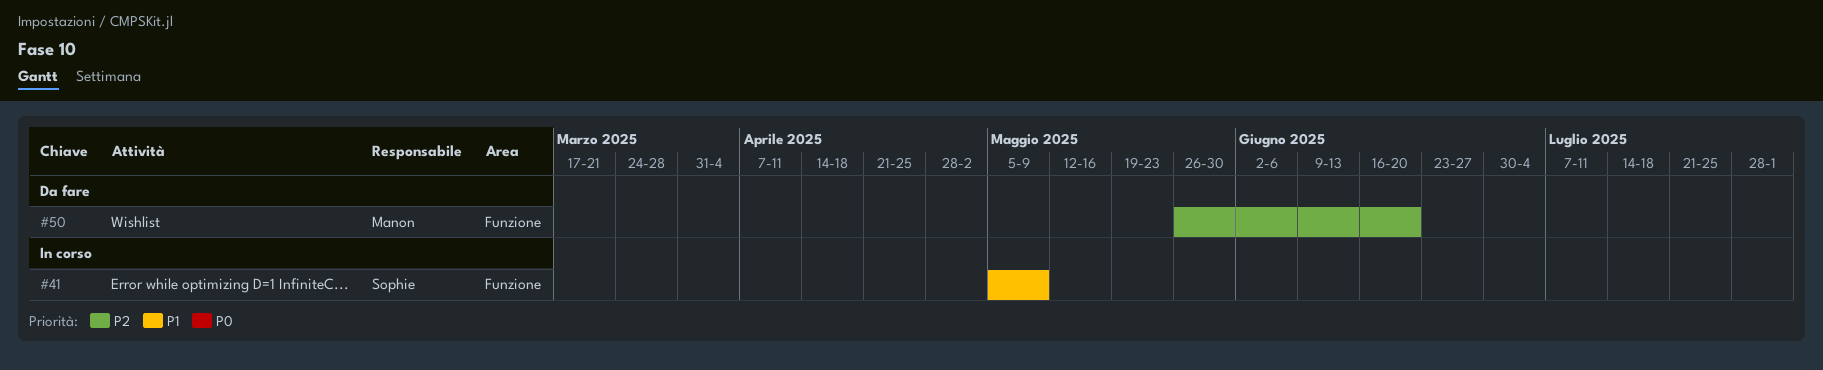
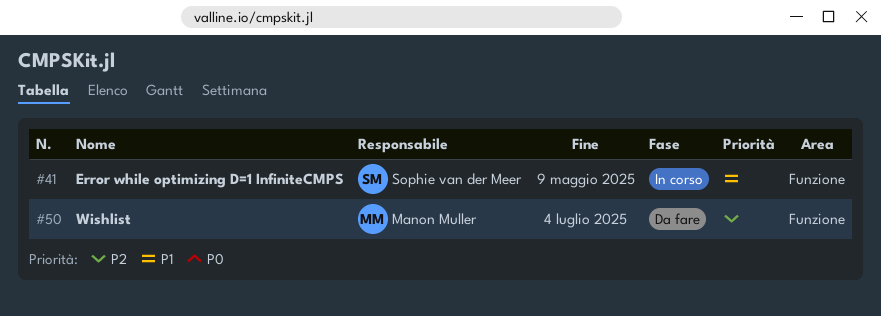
#50, due: Jun 20 -> Jul 4

